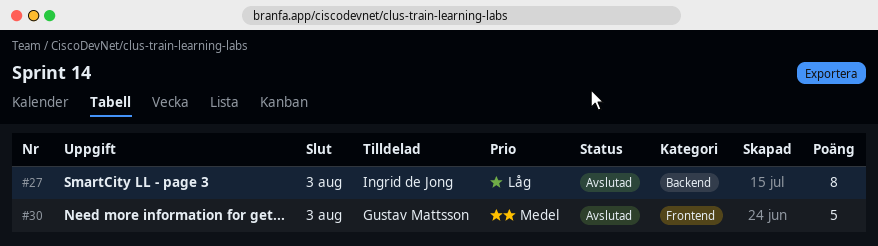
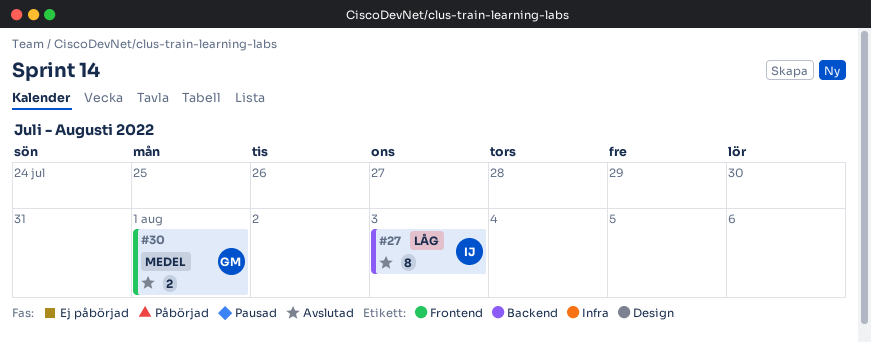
#30, estimate: 5 -> 2
#30, due: Aug 3 -> Aug 1

